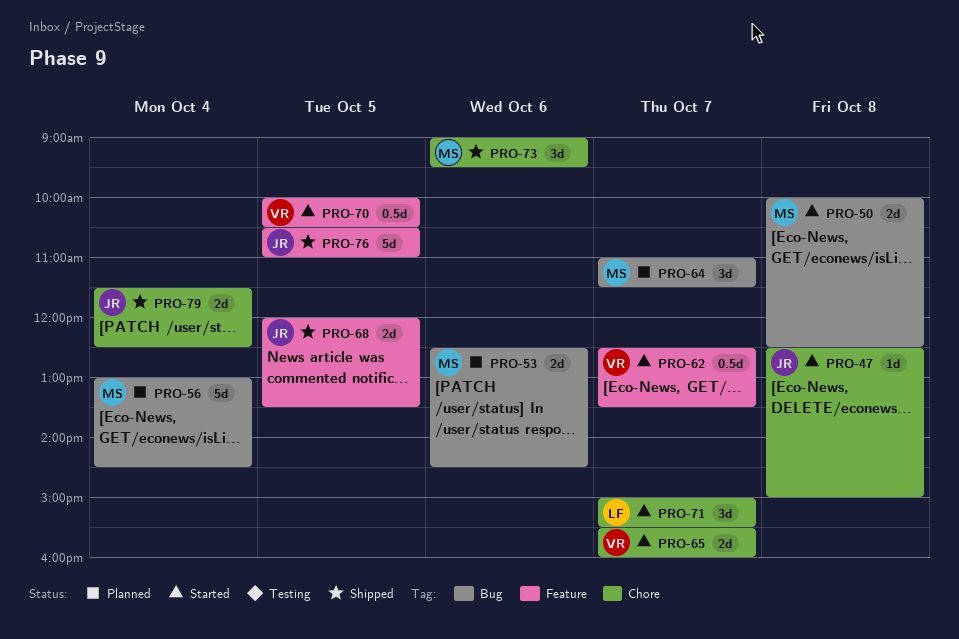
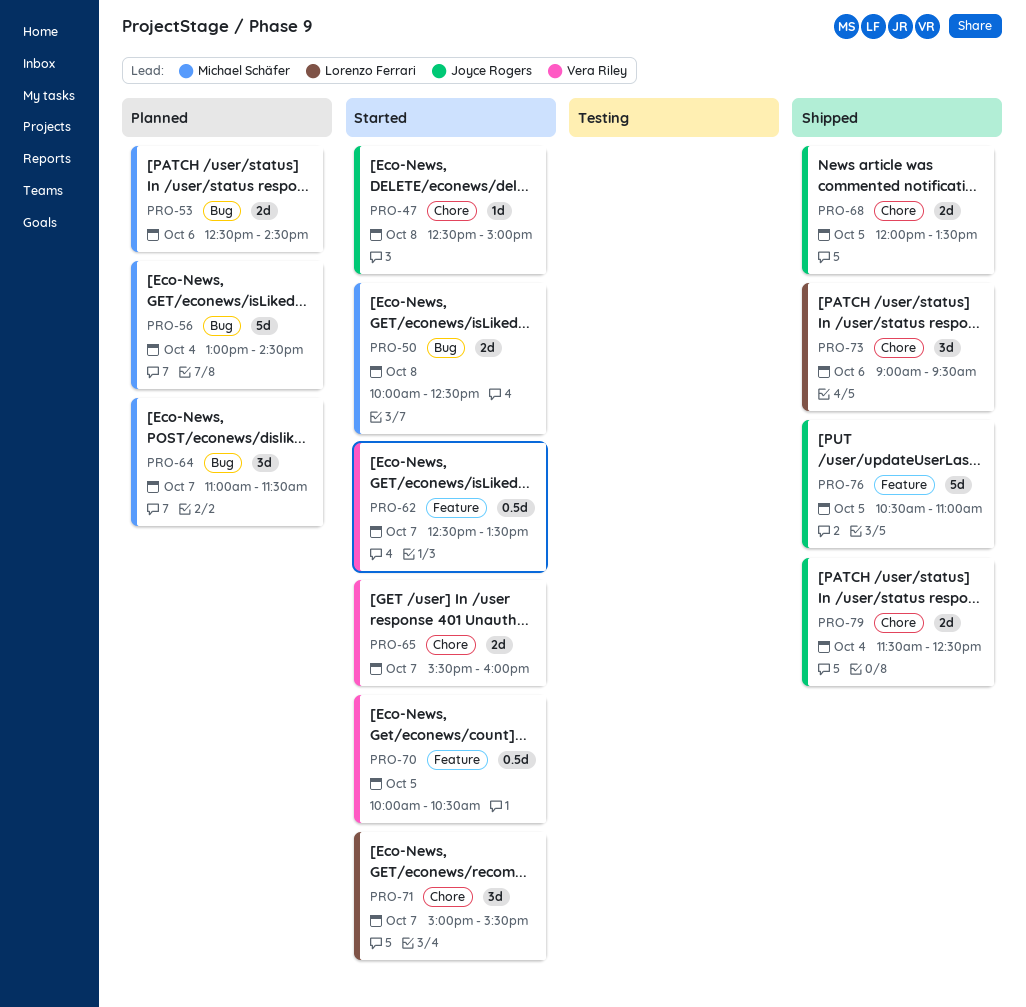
PRO-68, label: Feature -> Chore
PRO-73, owner: Michael Schäfer -> Lorenzo Ferrari

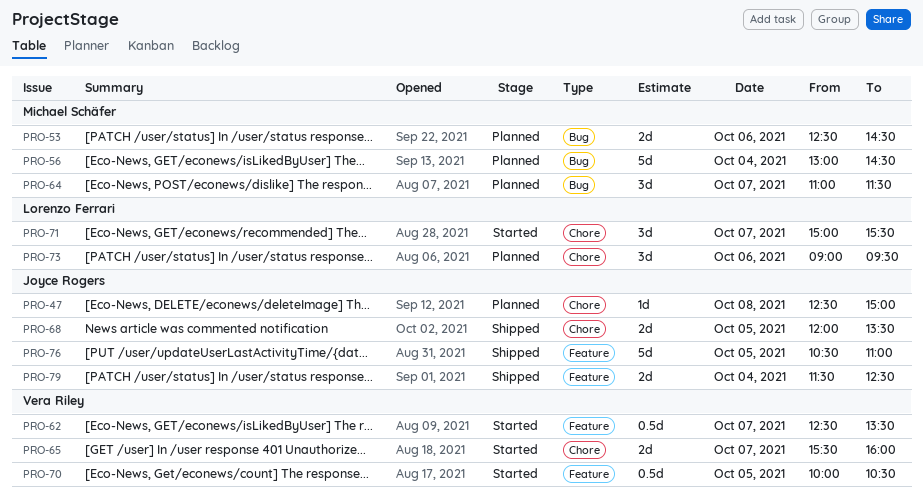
PRO-47, status: Started -> Planned
PRO-50: present -> none
PRO-73, status: Shipped -> Planned
PRO-79, label: Chore -> Feature

